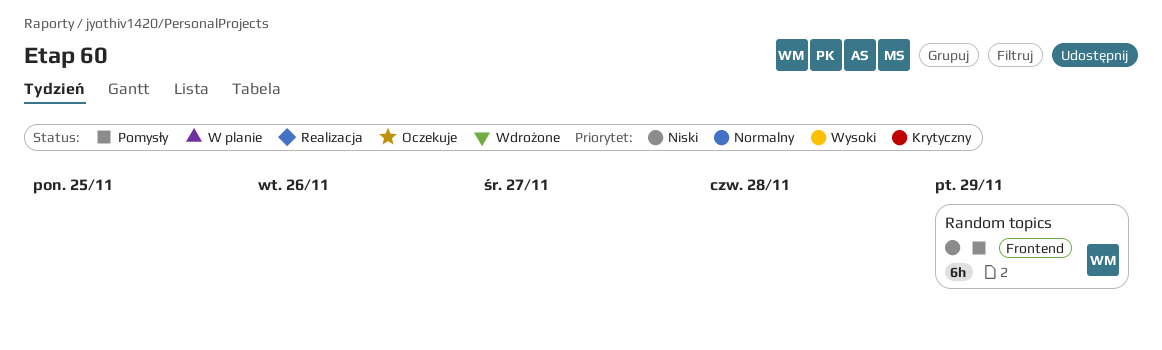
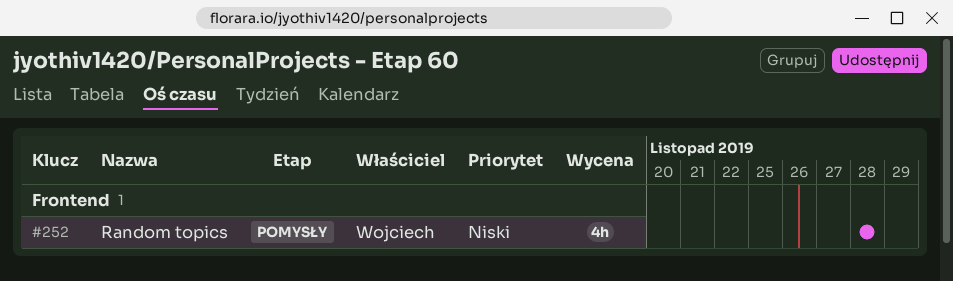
Random topics, estimate: 6h -> 4h
Random topics, due: Nov 29 -> Nov 28

